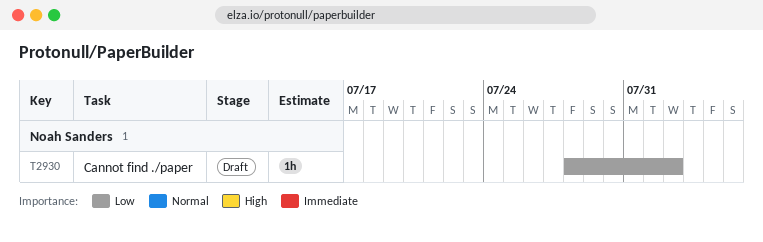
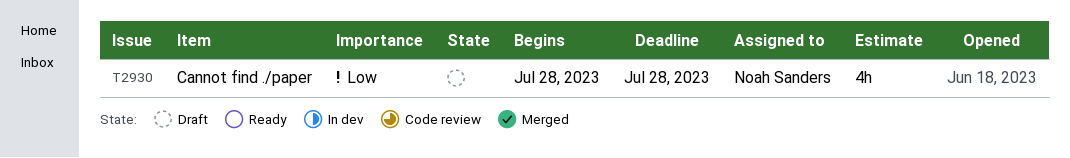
T2930, estimate: 1h -> 4h
T2930, due: Aug 2 -> Jul 28

